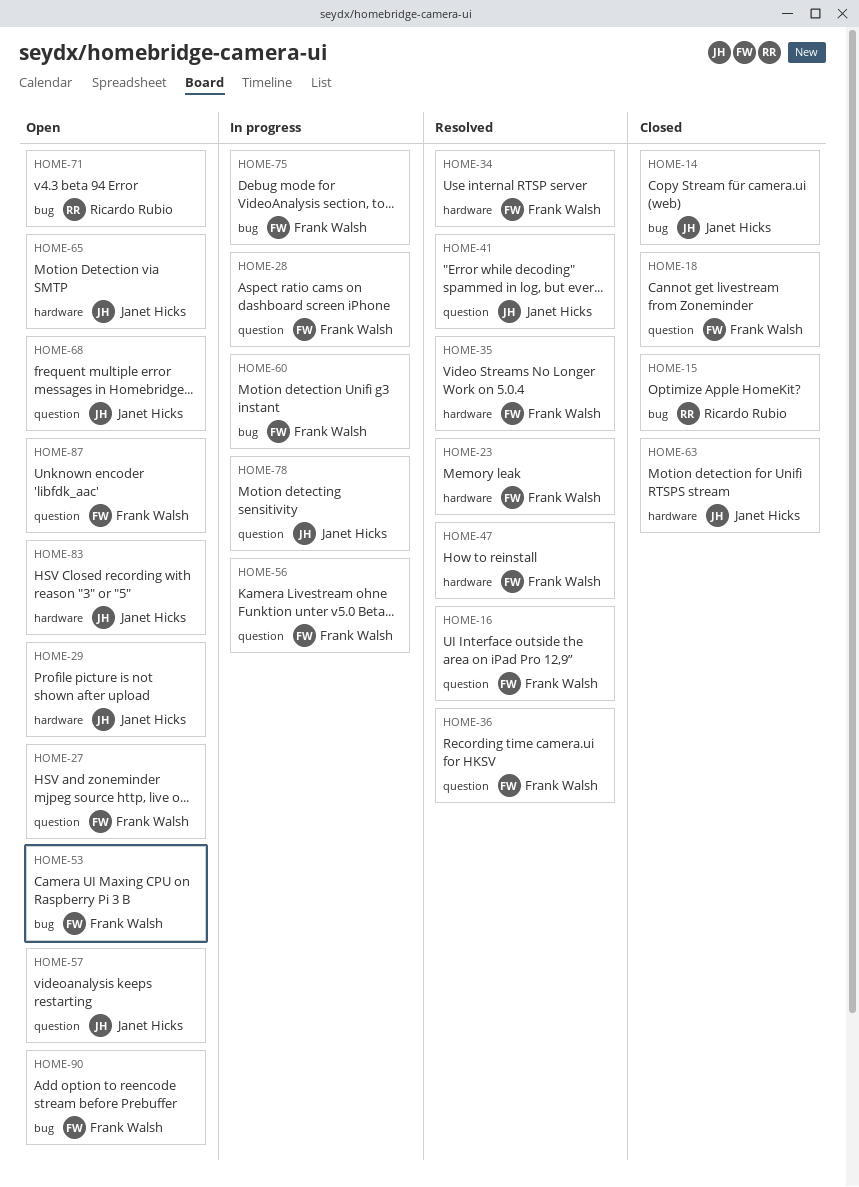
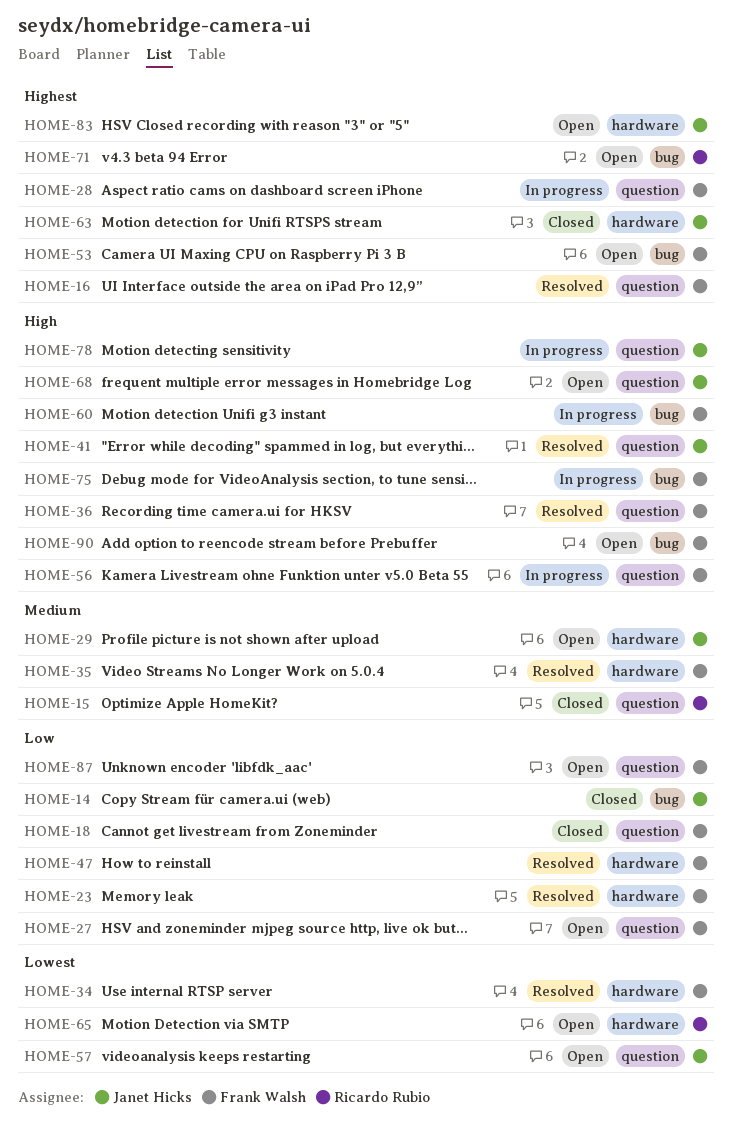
HOME-15, label: bug -> question
HOME-65, owner: Janet Hicks -> Ricardo Rubio

